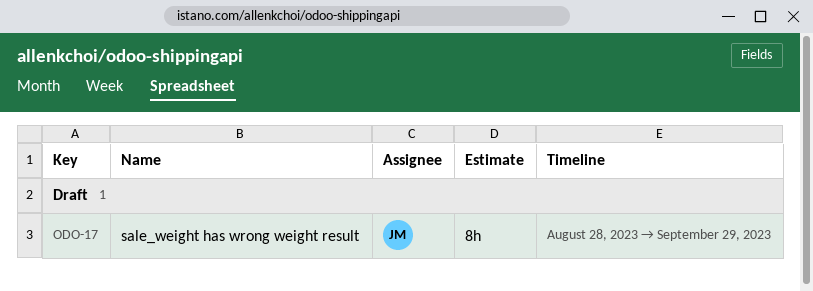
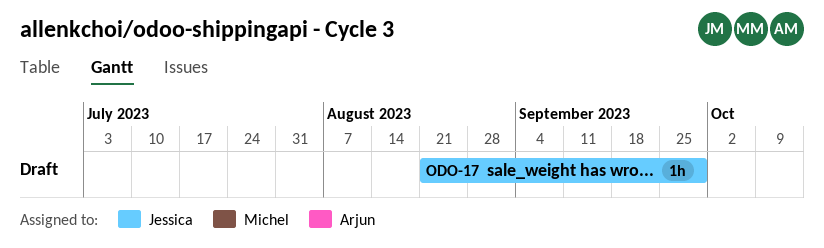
ODO-17, estimate: 8h -> 1h
ODO-17, start: Aug 28 -> Aug 21

